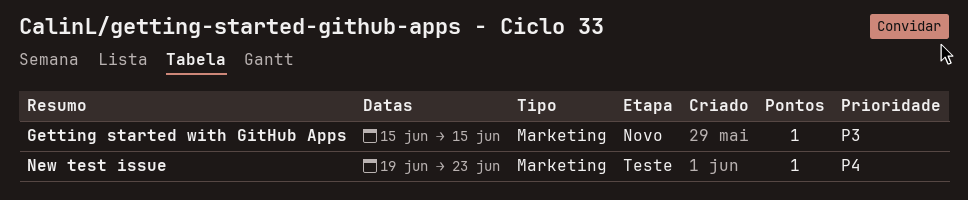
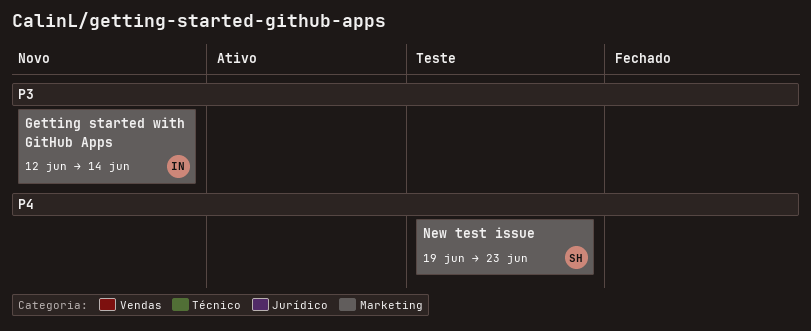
Getting started with GitHub Apps, start: Jun 15 -> Jun 12
Getting started with GitHub Apps, due: Jun 15 -> Jun 14

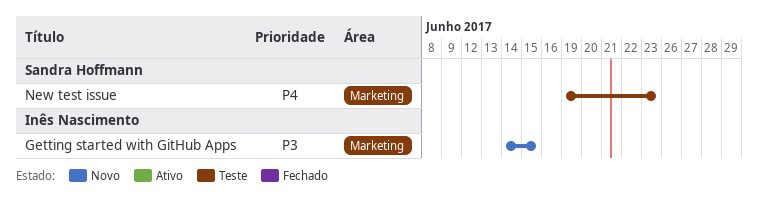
Getting started with GitHub Apps, start: Jun 12 -> Jun 14
Getting started with GitHub Apps, due: Jun 14 -> Jun 15

